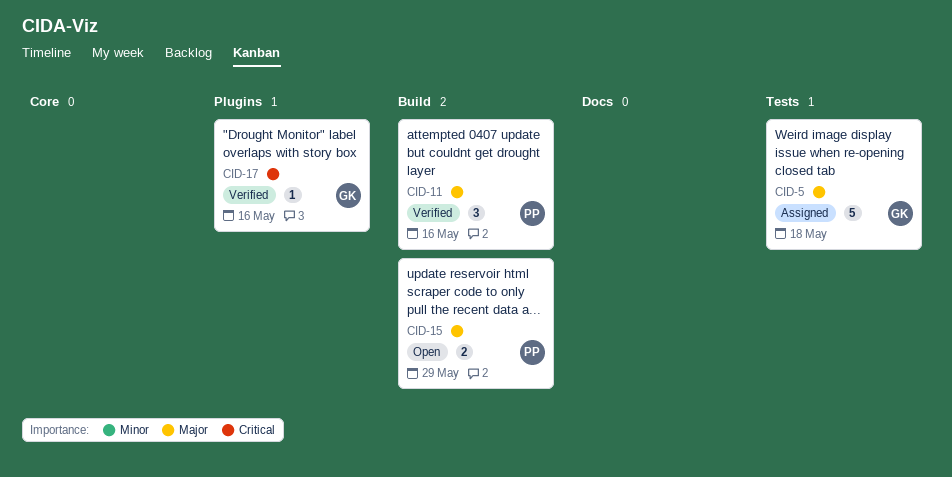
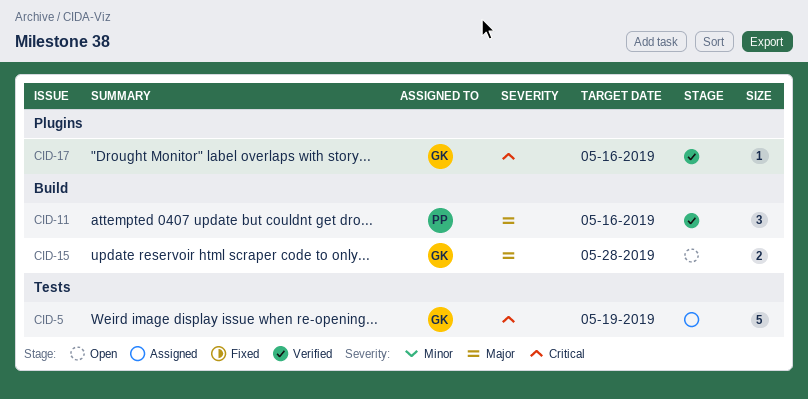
CID-5, priority: Major -> Critical
CID-5, due: May 18 -> May 19
CID-15, owner: PP -> GK
CID-15, due: May 29 -> May 28

